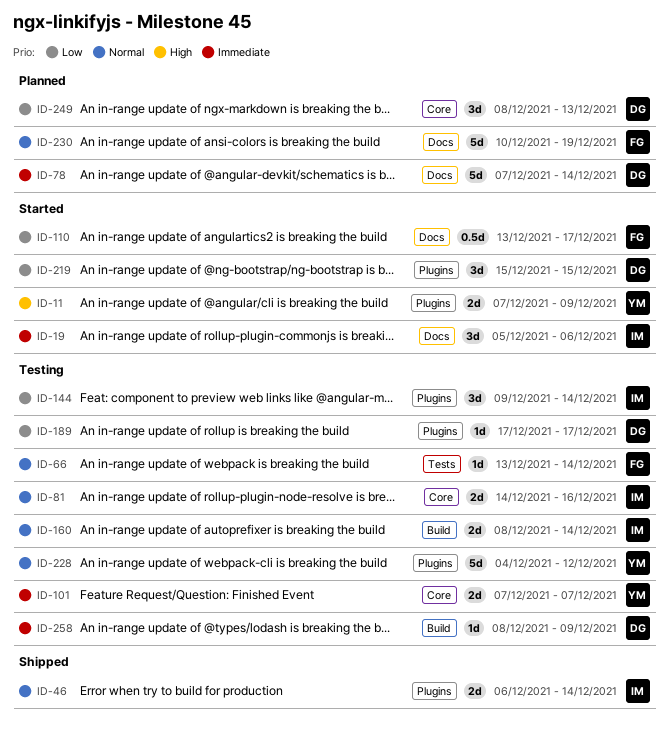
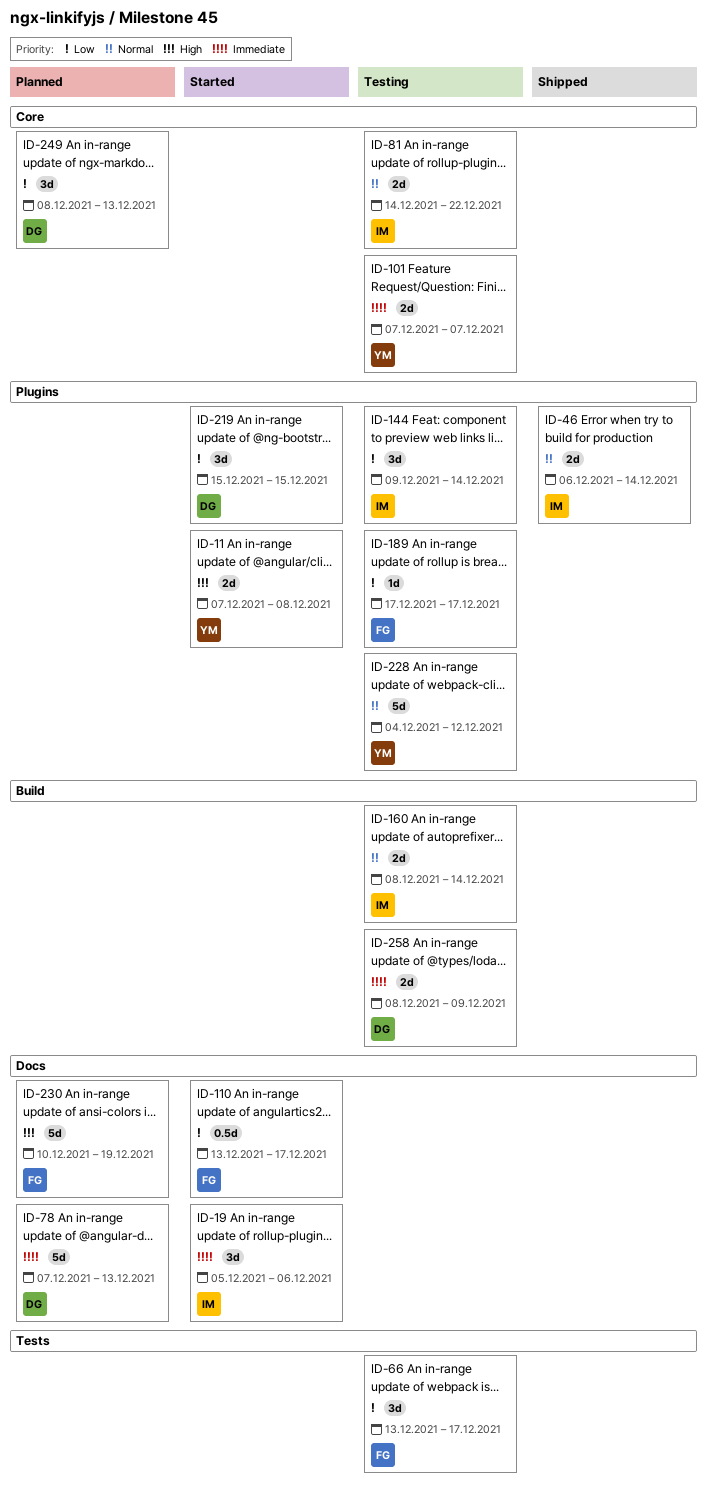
ID-11, due: Dec 9 -> Dec 8
ID-66, priority: Normal -> Low
ID-66, estimate: 1d -> 3d
ID-66, due: Dec 14 -> Dec 17
ID-78, due: Dec 14 -> Dec 13
ID-81, due: Dec 16 -> Dec 22
ID-189, owner: DG -> FG
ID-230, priority: Normal -> High
ID-258, estimate: 1d -> 2d

